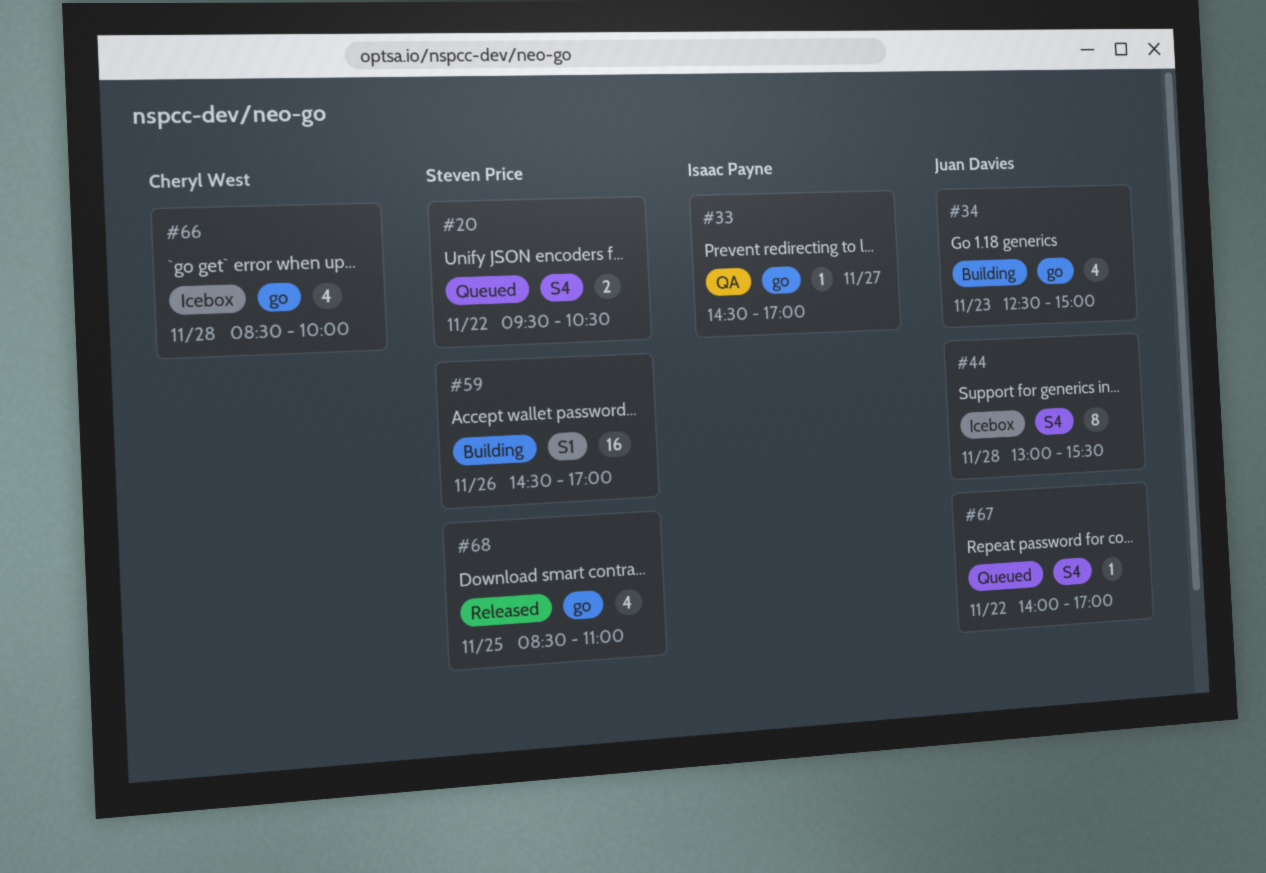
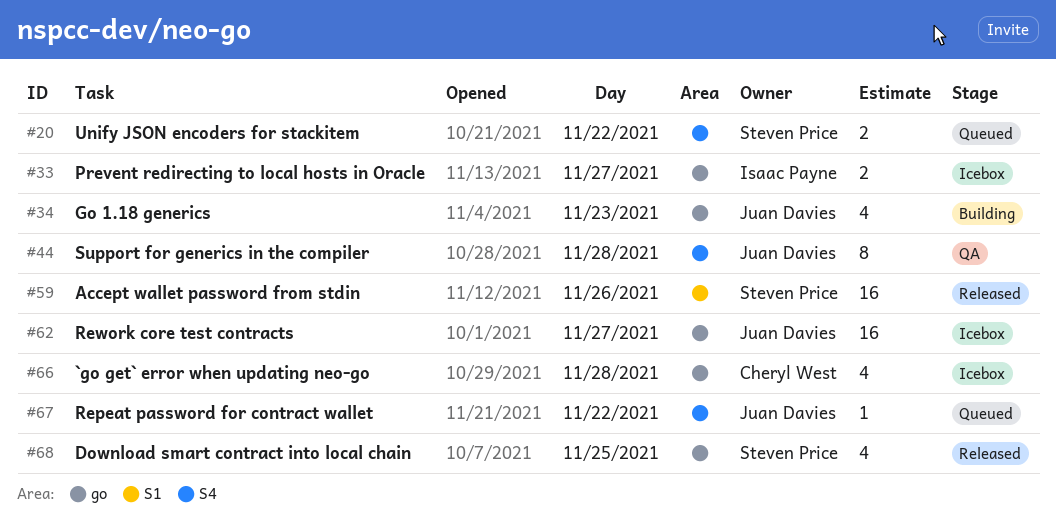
#33, status: QA -> Icebox
#33, estimate: 1 -> 2
#44, status: Icebox -> QA
#59, status: Building -> Released
#62: none -> present

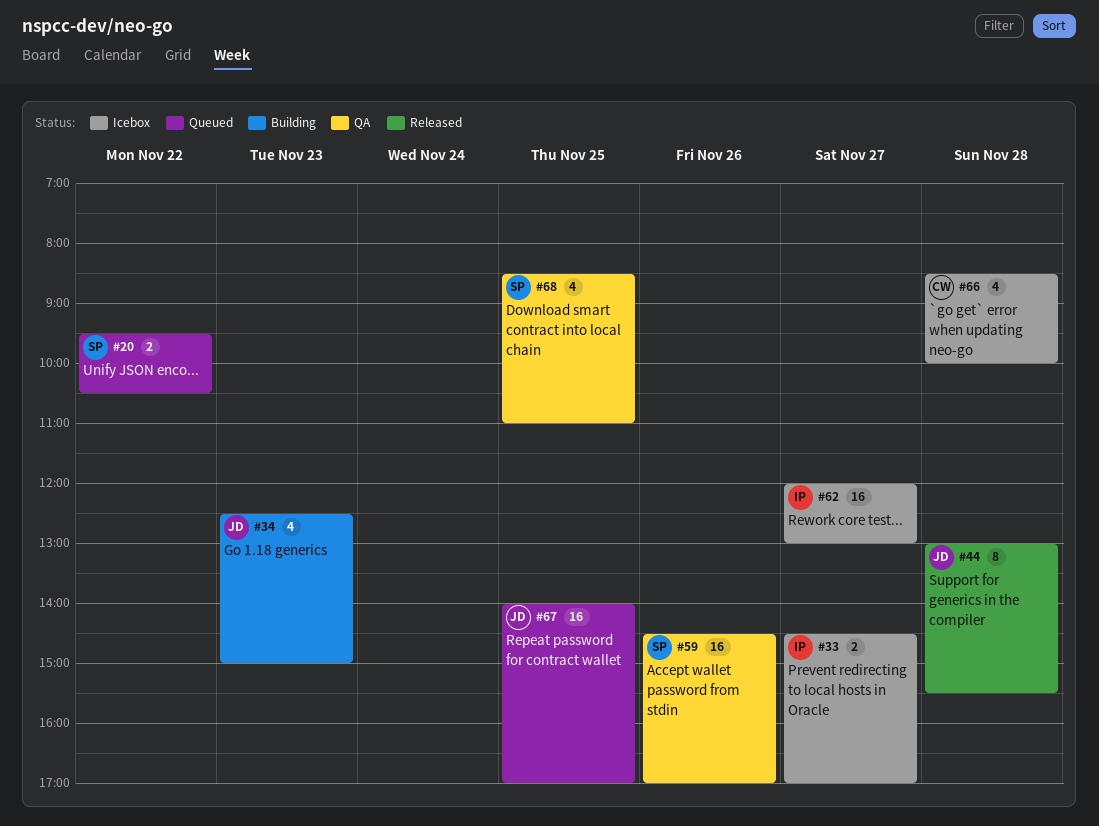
#44, status: QA -> Released
#59, status: Released -> QA
#62, owner: Juan Davies -> Isaac Payne
#67, estimate: 1 -> 16
#67, day: Nov 22 -> Nov 25
#68, status: Released -> QA

